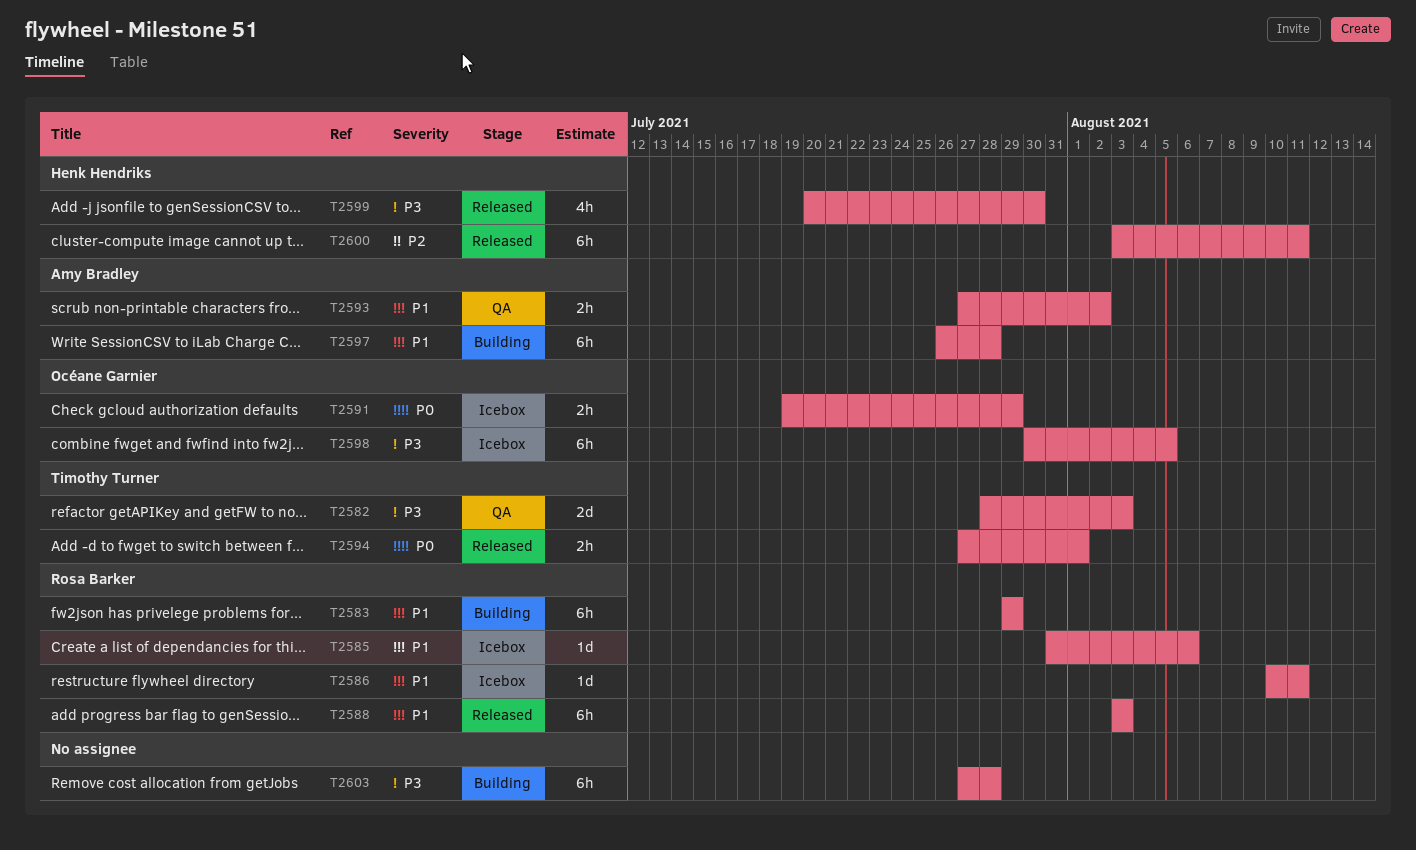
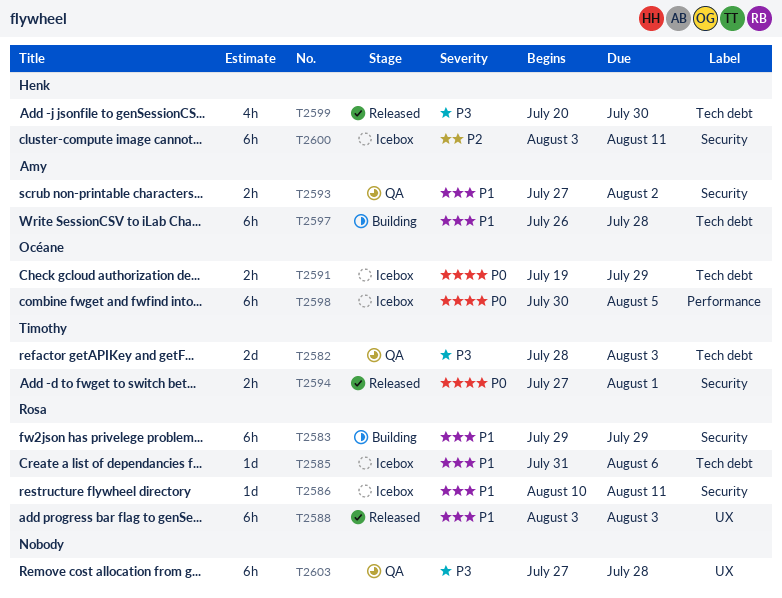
T2598, priority: P3 -> P0
T2600, status: Released -> Icebox
T2603, status: Building -> QA

